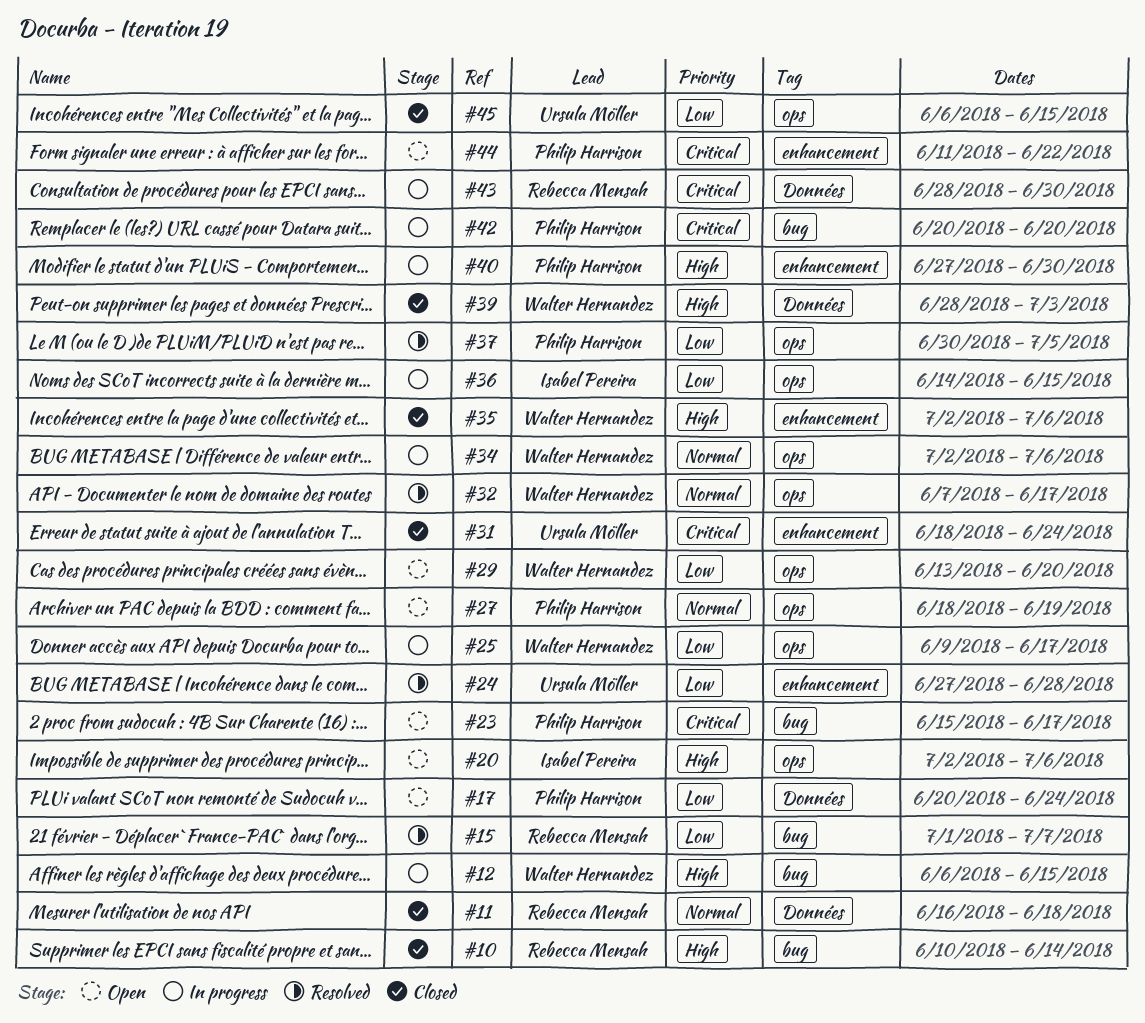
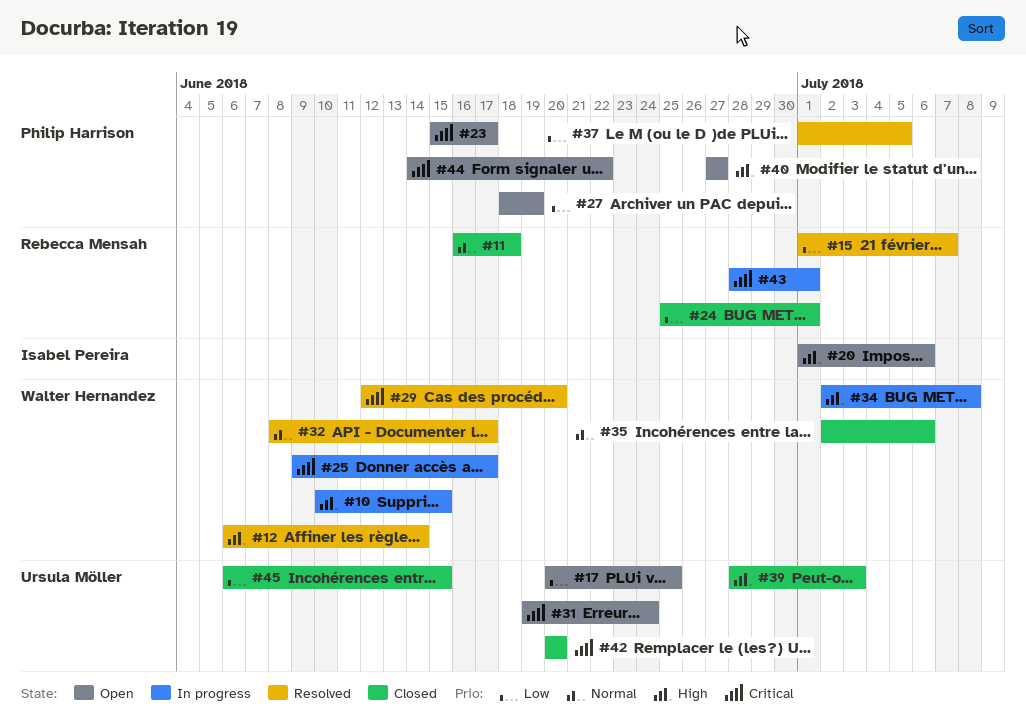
#10, status: Closed -> In progress
#10, owner: Rebecca Mensah -> Walter Hernandez
#10, due: Jun 14 -> Jun 15
#12, status: In progress -> Resolved
#12, due: Jun 15 -> Jun 14
#17, owner: Philip Harrison -> Ursula Möller
#17, due: Jun 24 -> Jun 25
#20, start: Jul 2 -> Jul 1
#24, status: Resolved -> Closed
#24, owner: Ursula Möller -> Rebecca Mensah
#24, start: Jun 27 -> Jun 25
#24, due: Jun 28 -> Jul 1
#25, priority: Low -> Critical
#27, priority: Normal -> Low
#29, status: Open -> Resolved
#29, priority: Low -> Critical
#29, start: Jun 13 -> Jun 12
#31, status: Closed -> Open
#31, start: Jun 18 -> Jun 19
#32, start: Jun 7 -> Jun 8
#34, priority: Normal -> High
#34, due: Jul 6 -> Jul 8
#35, priority: High -> Normal
#36: present -> none
#37, start: Jun 30 -> Jul 1
#39, owner: Walter Hernandez -> Ursula Möller
#40, status: In progress -> Open
#40, due: Jun 30 -> Jun 27
#42, status: In progress -> Closed
#42, owner: Philip Harrison -> Ursula Möller
#43, due: Jun 30 -> Jul 1
#44, start: Jun 11 -> Jun 14

